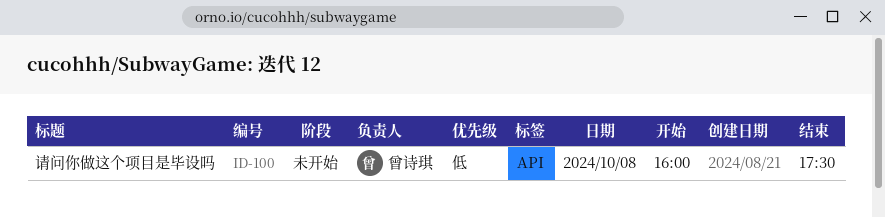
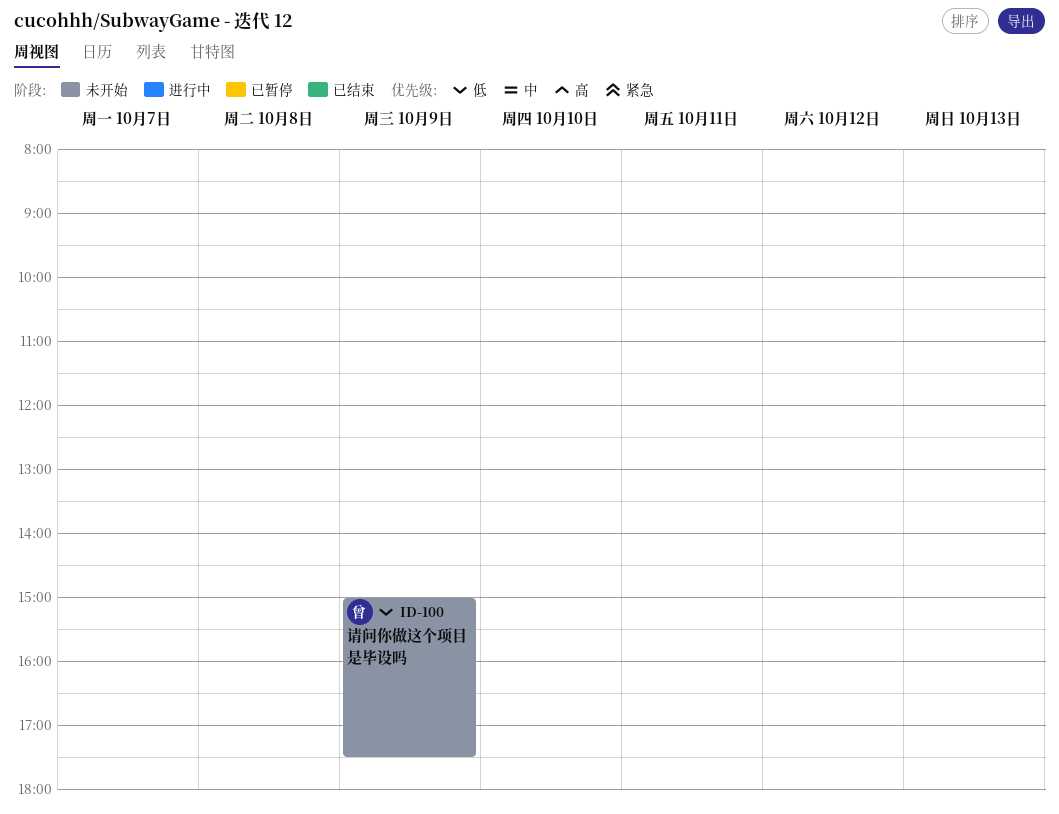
ID-100, day: Oct 8 -> Oct 9
ID-100, begins: 16:00 -> 15:00

